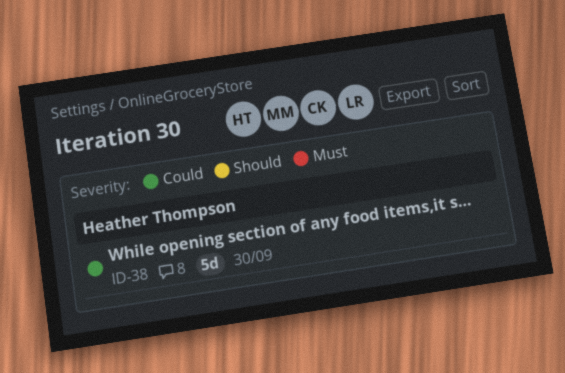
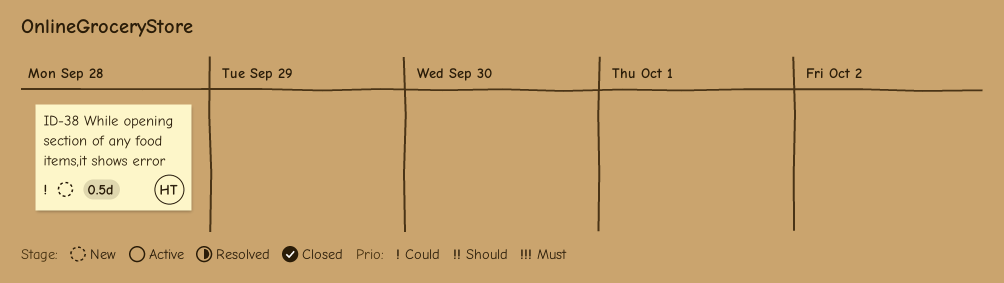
ID-38, estimate: 5d -> 0.5d
ID-38, due: Sep 30 -> Sep 28

